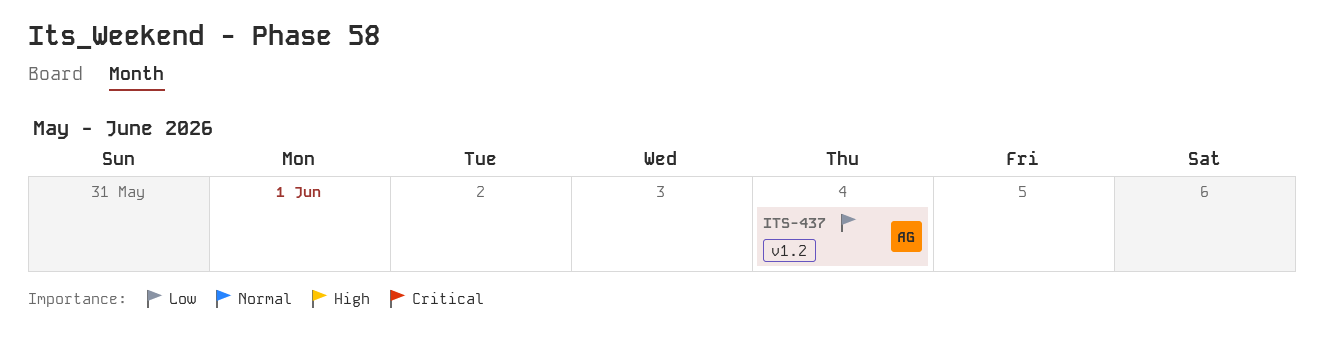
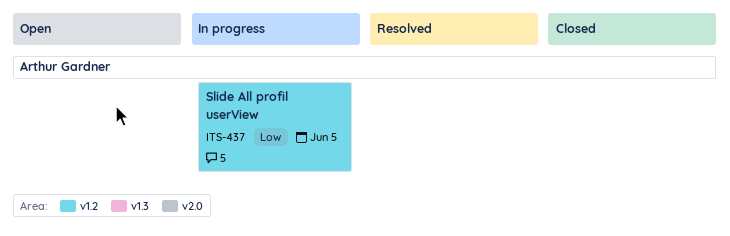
ITS-437, day: Jun 4 -> Jun 5

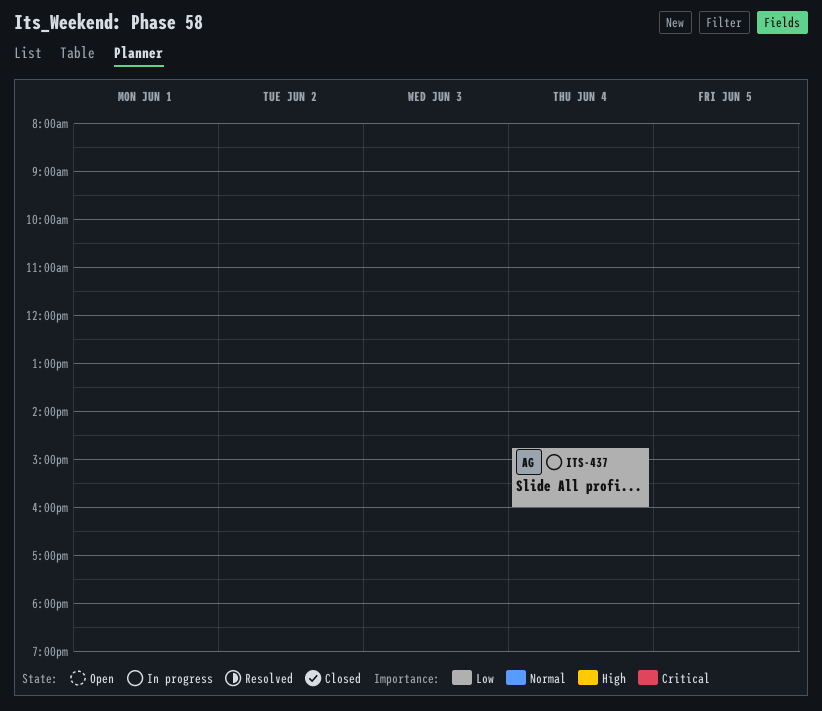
ITS-437, day: Jun 5 -> Jun 4

